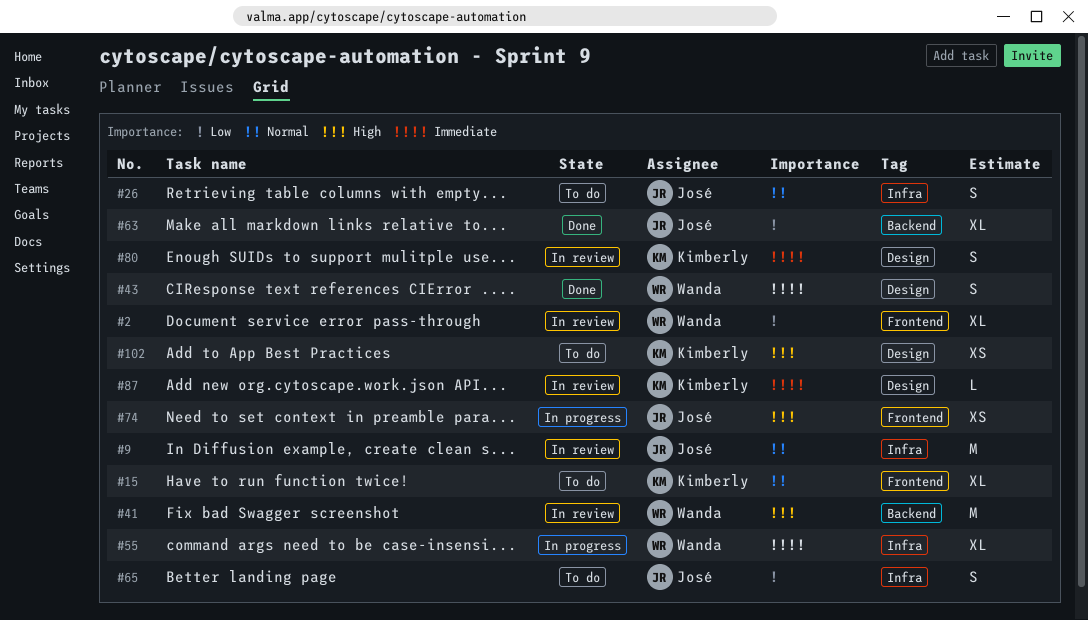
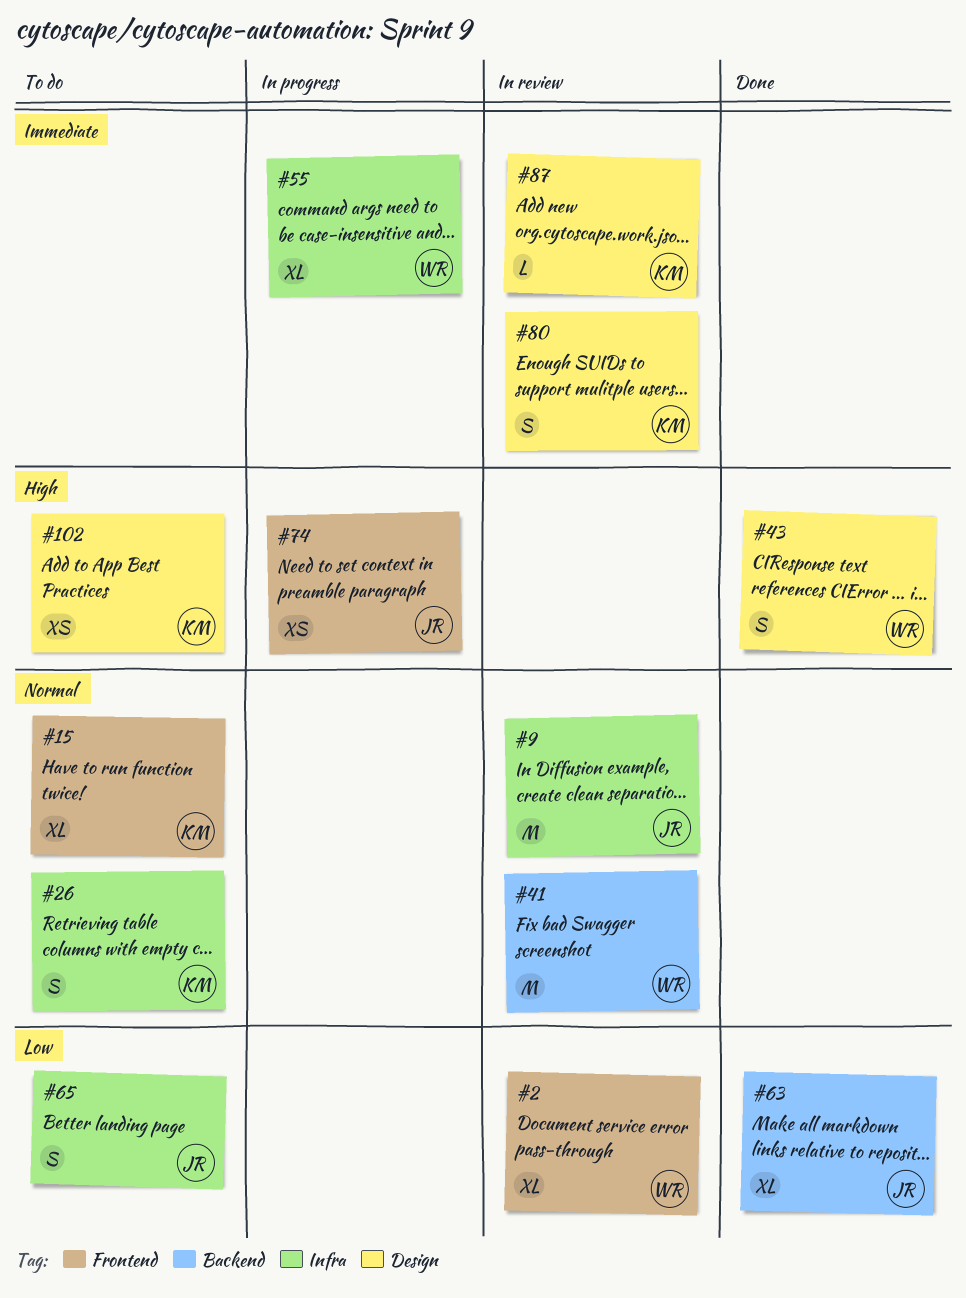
#26, owner: José -> Kimberly
#41, priority: High -> Normal
#43, priority: Immediate -> High

